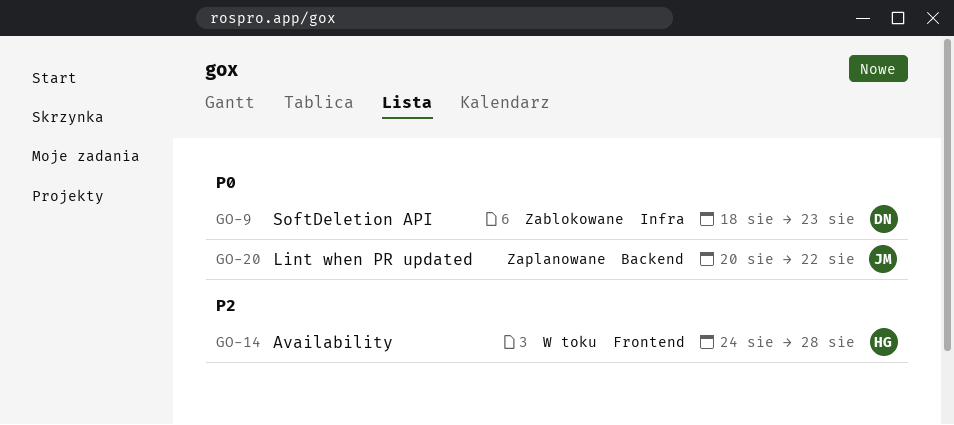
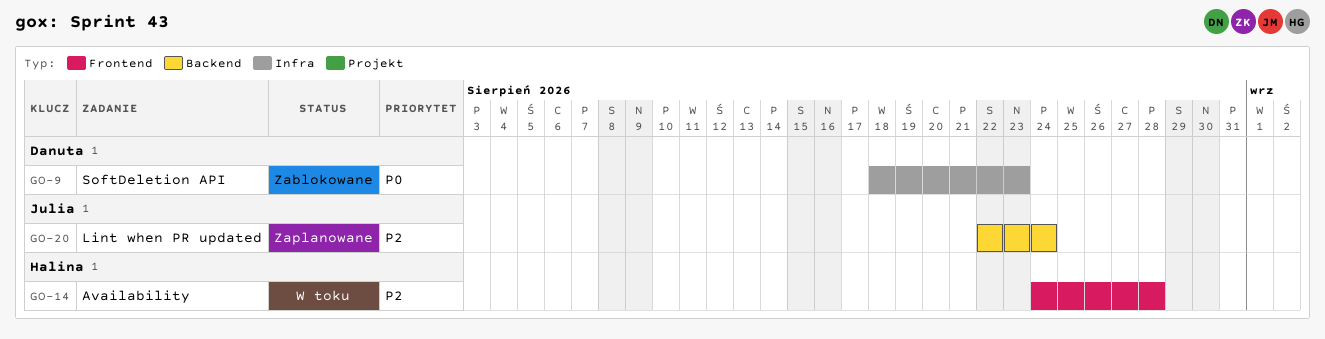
GO-20, priority: P0 -> P2
GO-20, start: Aug 20 -> Aug 22
GO-20, due: Aug 22 -> Aug 24

